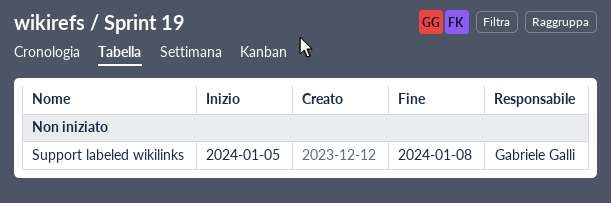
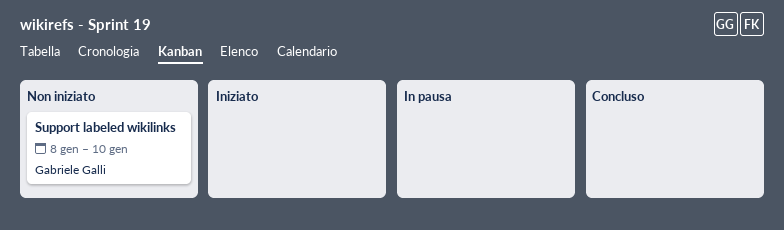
Support labeled wikilinks, start: Jan 5 -> Jan 8
Support labeled wikilinks, due: Jan 8 -> Jan 10

